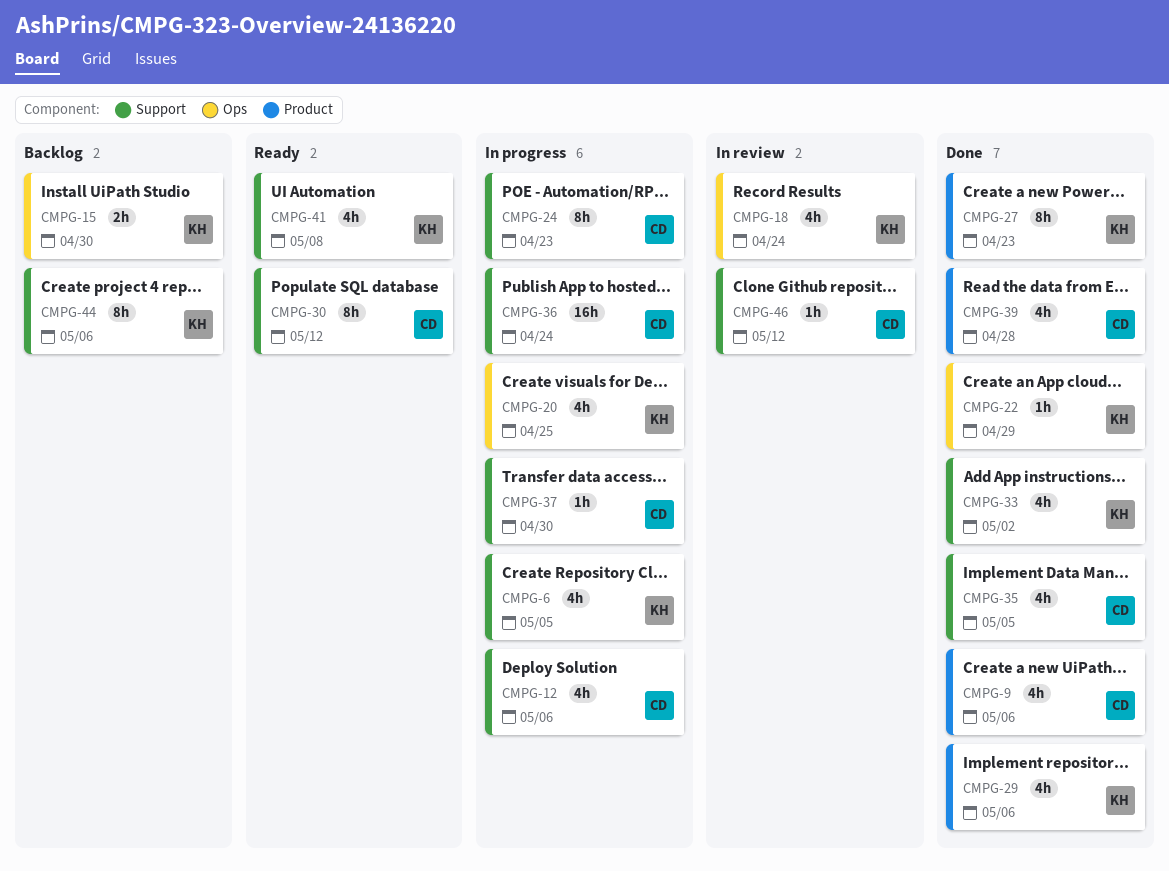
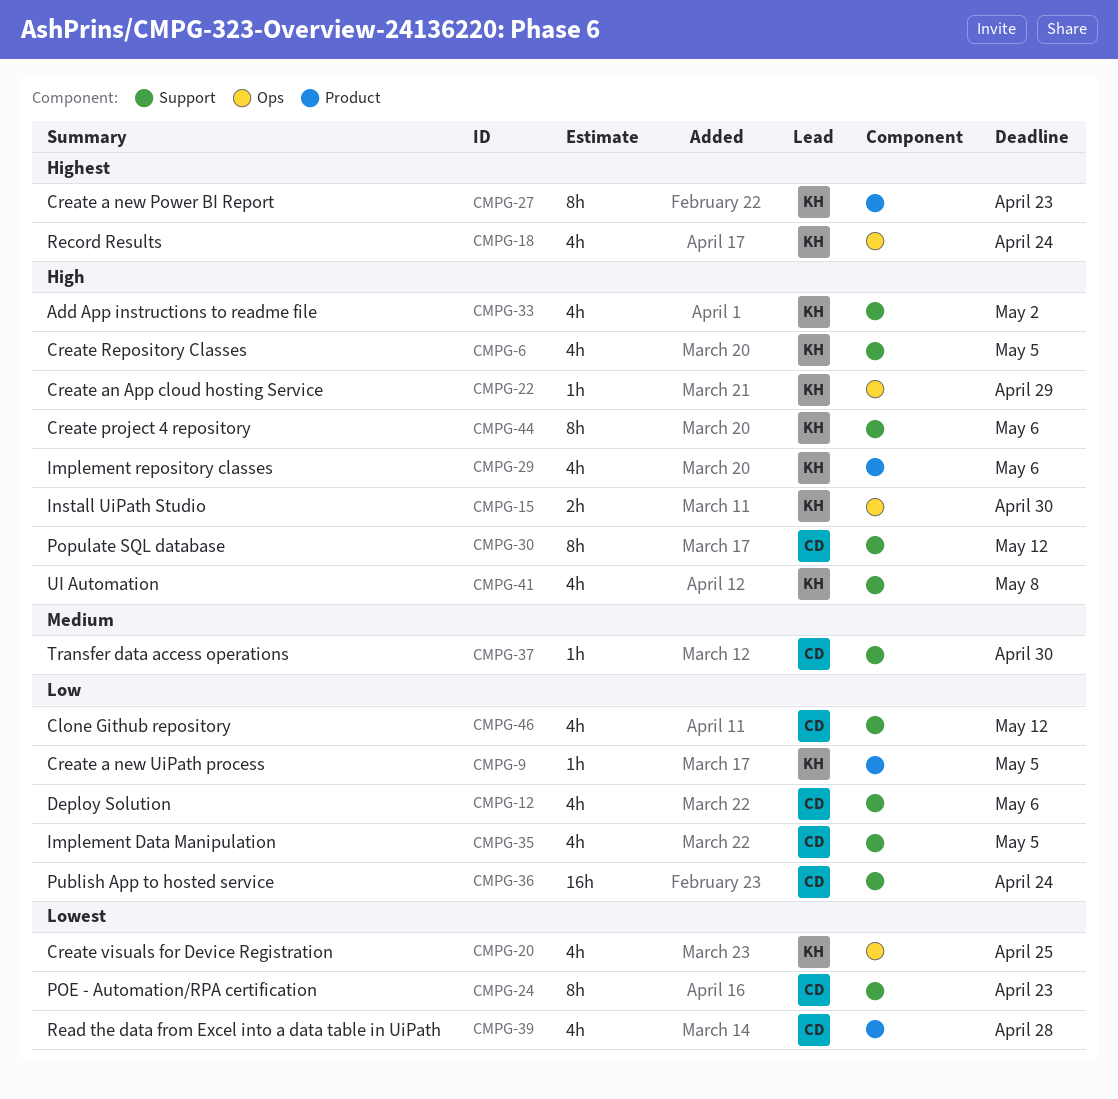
CMPG-9, owner: CD -> KH
CMPG-9, estimate: 4h -> 1h
CMPG-9, due: May 6 -> May 5
CMPG-46, estimate: 1h -> 4h

